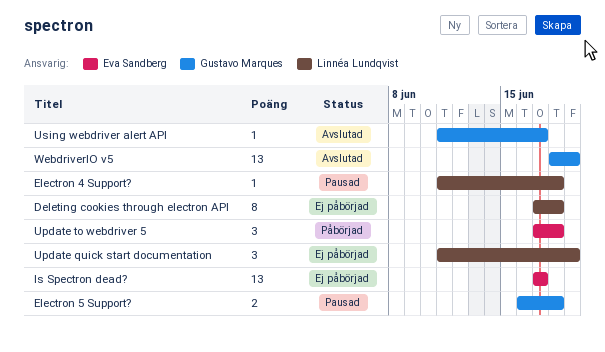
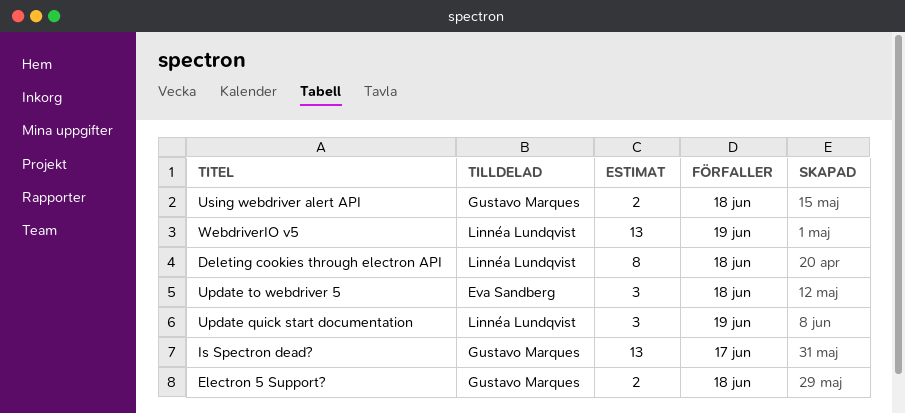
Electron 4 Support?: present -> none
Is Spectron dead?, owner: Eva Sandberg -> Gustavo Marques
Using webdriver alert API, estimate: 1 -> 2
Using webdriver alert API, due: Jun 17 -> Jun 18
WebdriverIO v5, owner: Gustavo Marques -> Linnéa Lundqvist

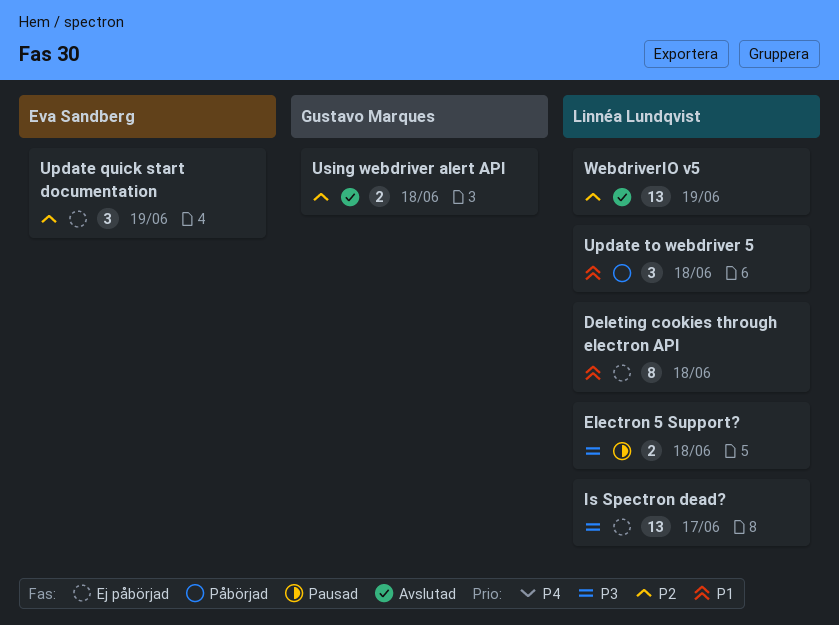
Electron 5 Support?, owner: Gustavo Marques -> Linnéa Lundqvist
Is Spectron dead?, owner: Gustavo Marques -> Linnéa Lundqvist
Update quick start documentation, owner: Linnéa Lundqvist -> Eva Sandberg
Update to webdriver 5, owner: Eva Sandberg -> Linnéa Lundqvist

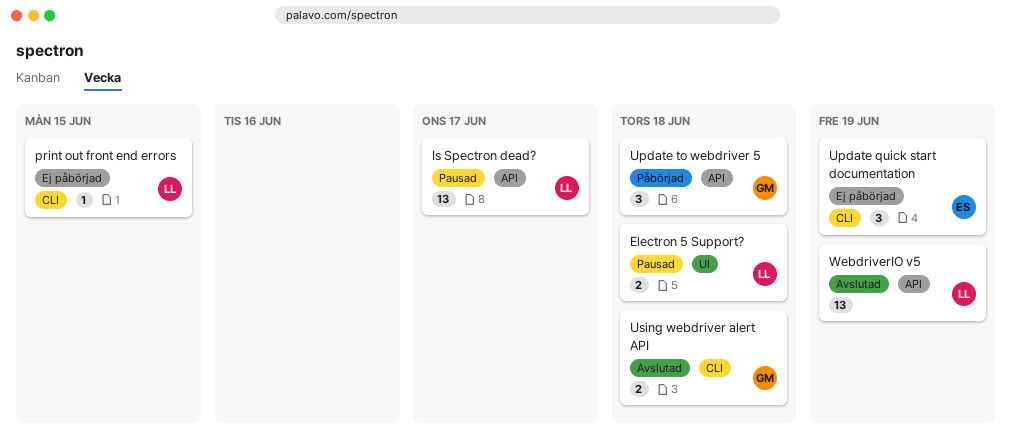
Deleting cookies through electron API: present -> none
Is Spectron dead?, status: Ej påbörjad -> Pausad
print out front end errors: none -> present
Update to webdriver 5, owner: Linnéa Lundqvist -> Gustavo Marques

